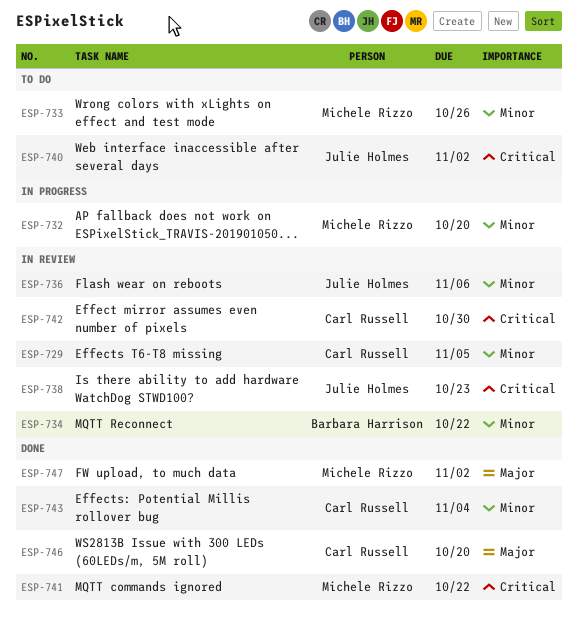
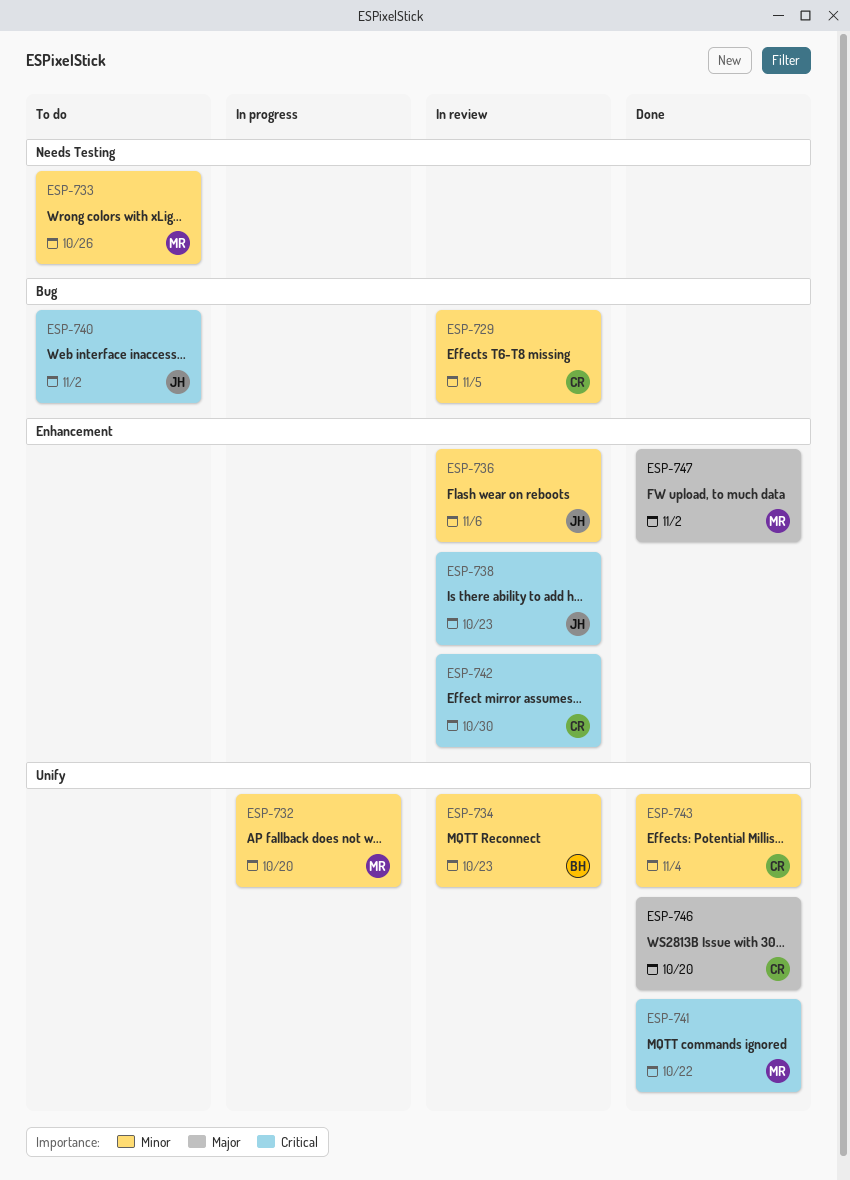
ESP-734, due: Oct 22 -> Oct 23

